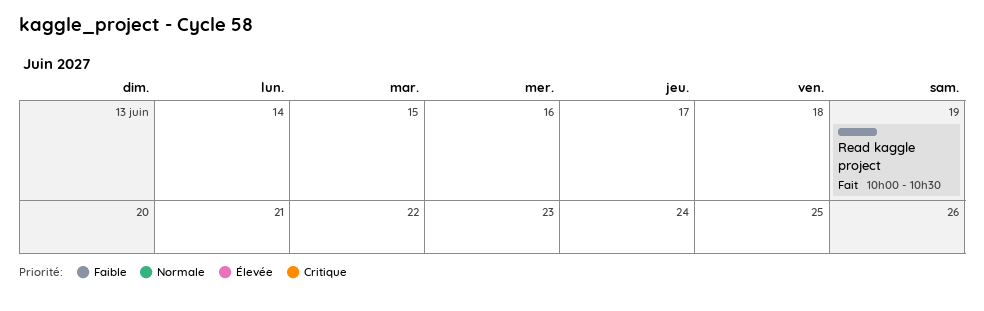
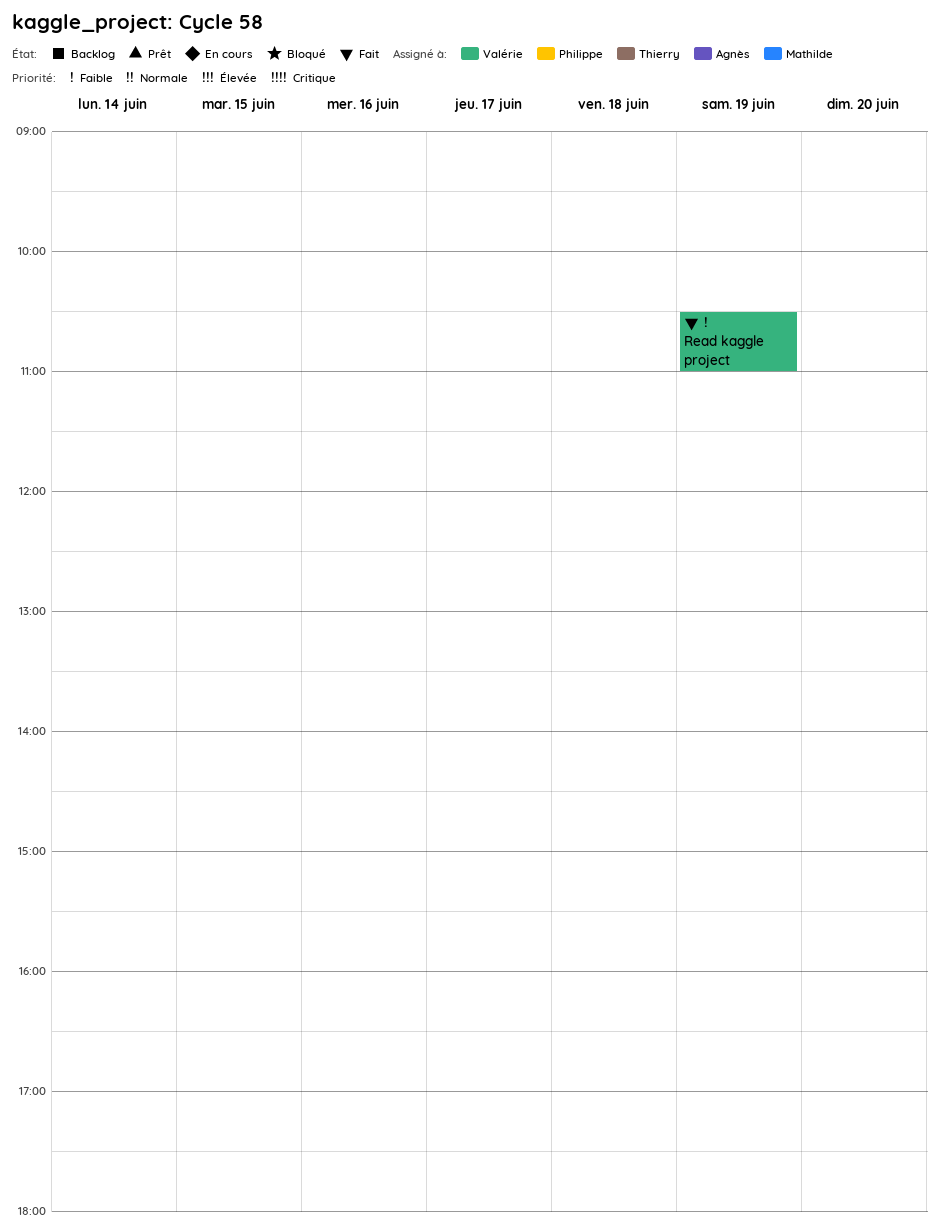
Read kaggle project, begins: 10:00 -> 10:30
Read kaggle project, ends: 10:30 -> 11:00

